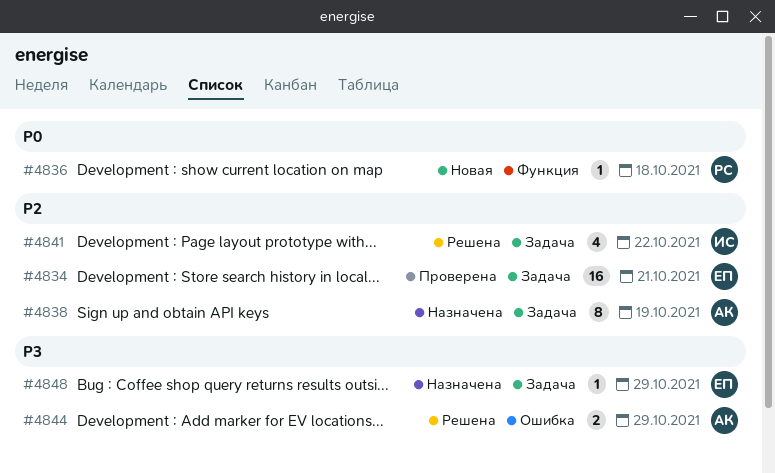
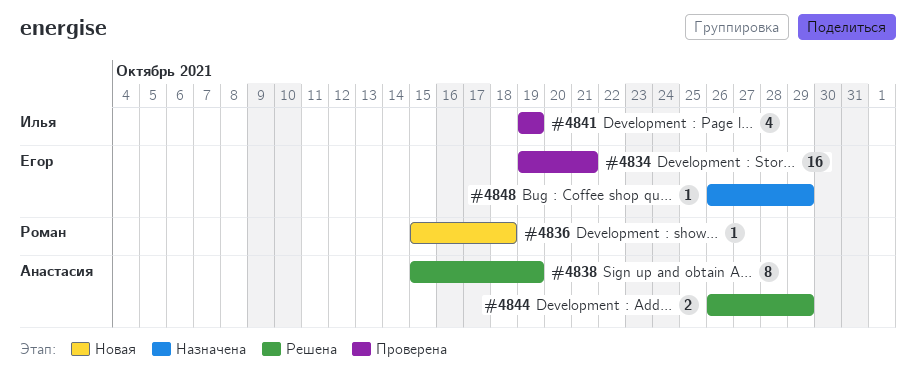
#4838, status: Назначена -> Решена
#4841, status: Решена -> Проверена
#4841, due: Oct 22 -> Oct 19

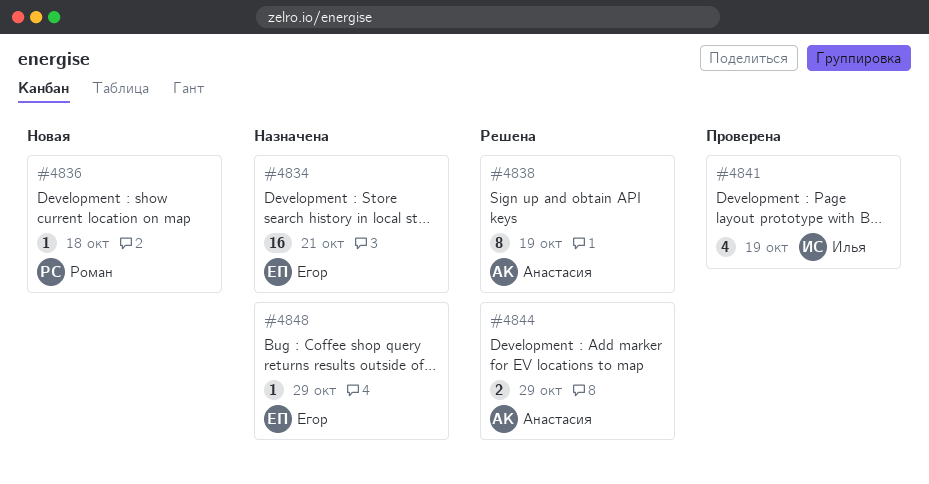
#4834, status: Проверена -> Назначена

